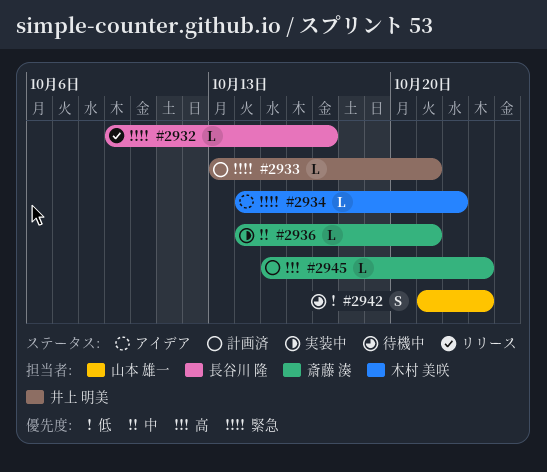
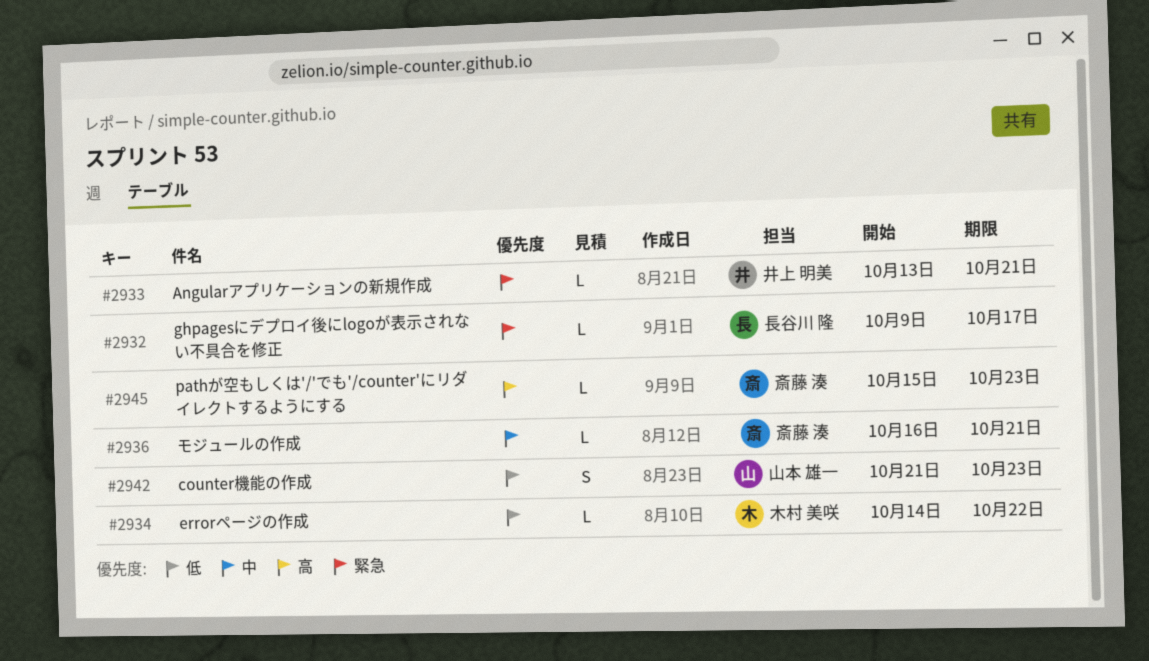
#2934, priority: 緊急 -> 低
#2936, start: Oct 14 -> Oct 16

